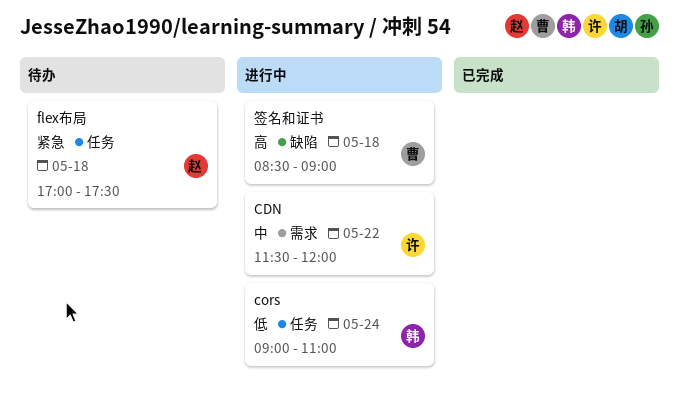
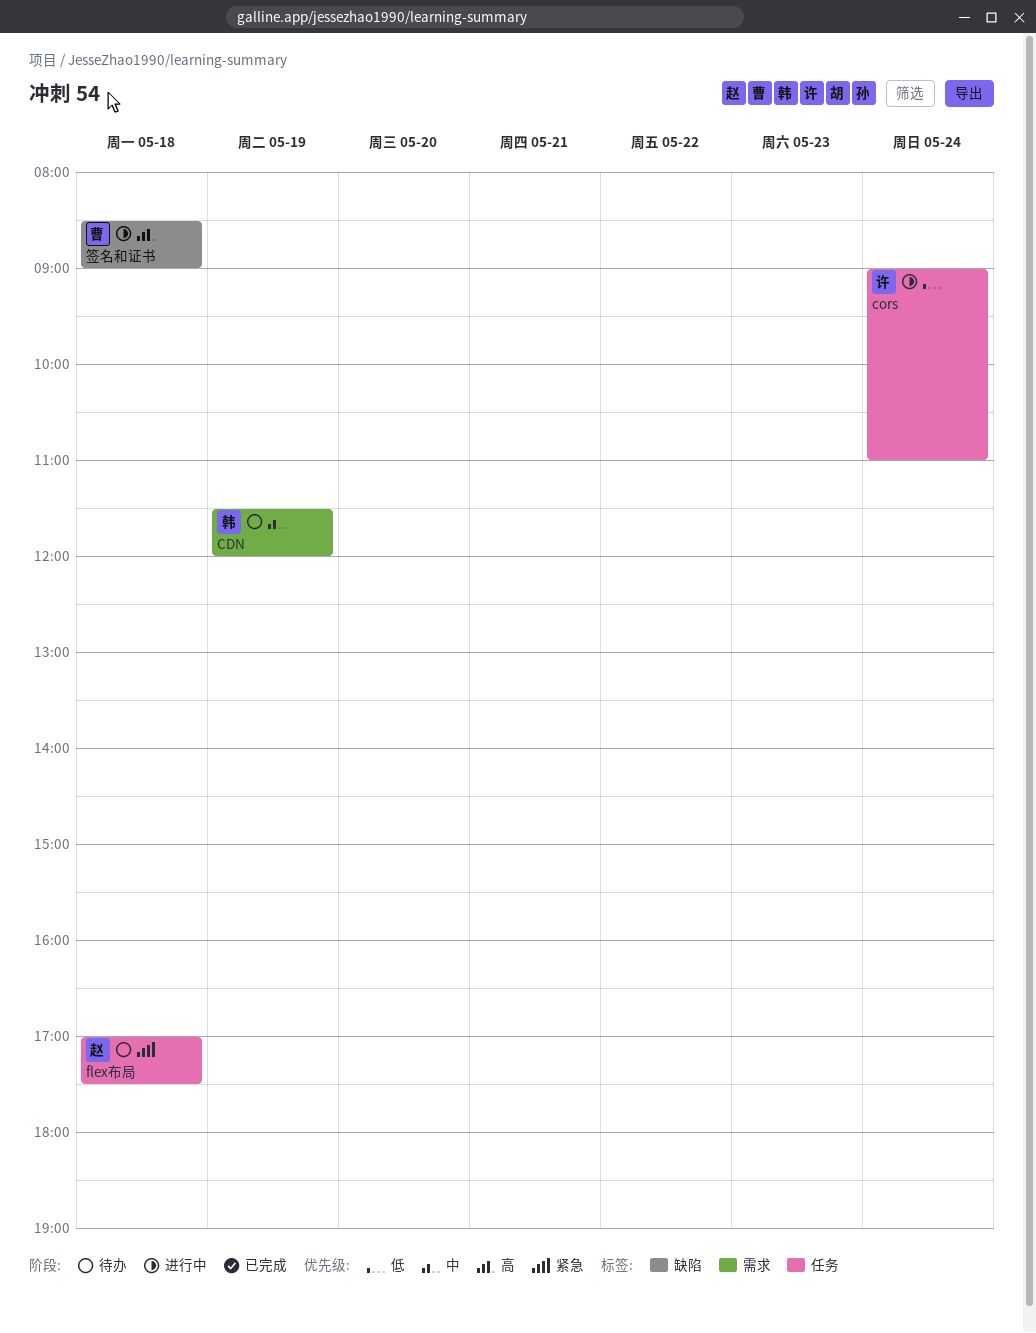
CDN, status: 进行中 -> 待办
CDN, owner: 许 -> 韩
CDN, day: May 22 -> May 19
cors, owner: 韩 -> 许

